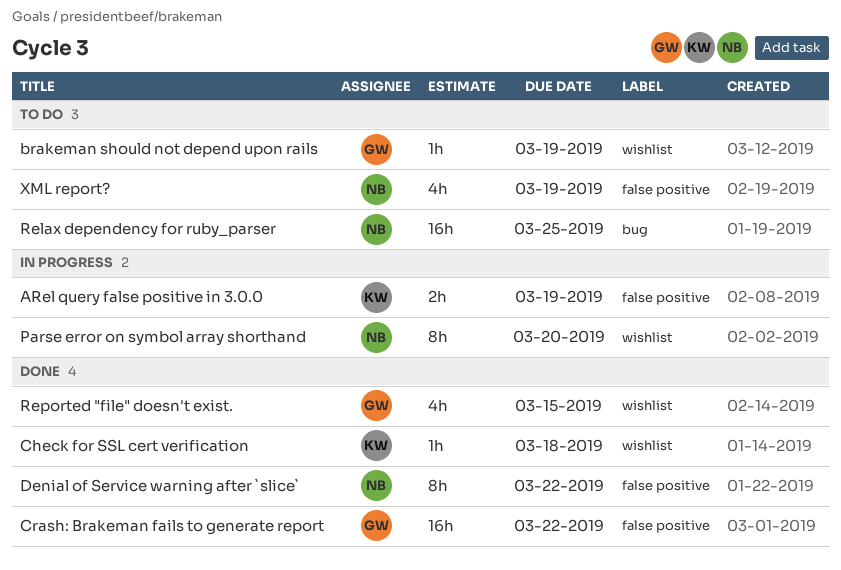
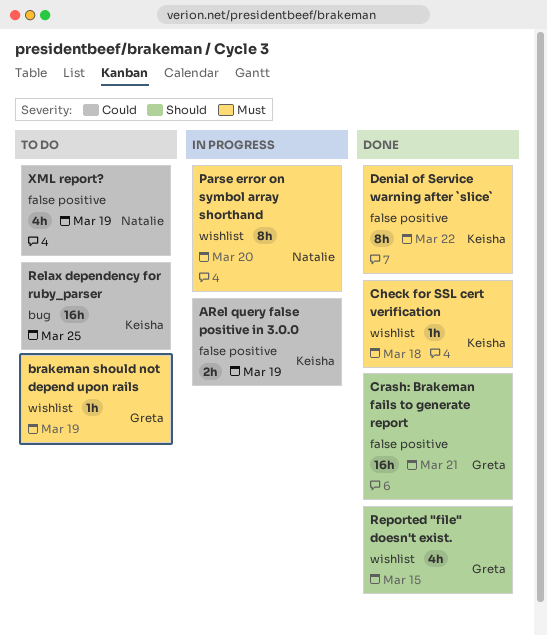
Crash: Brakeman fails to generate report, due: Mar 22 -> Mar 21
Denial of Service warning after `slice`, owner: Natalie -> Keisha
Relax dependency for ruby_parser, owner: Natalie -> Keisha

